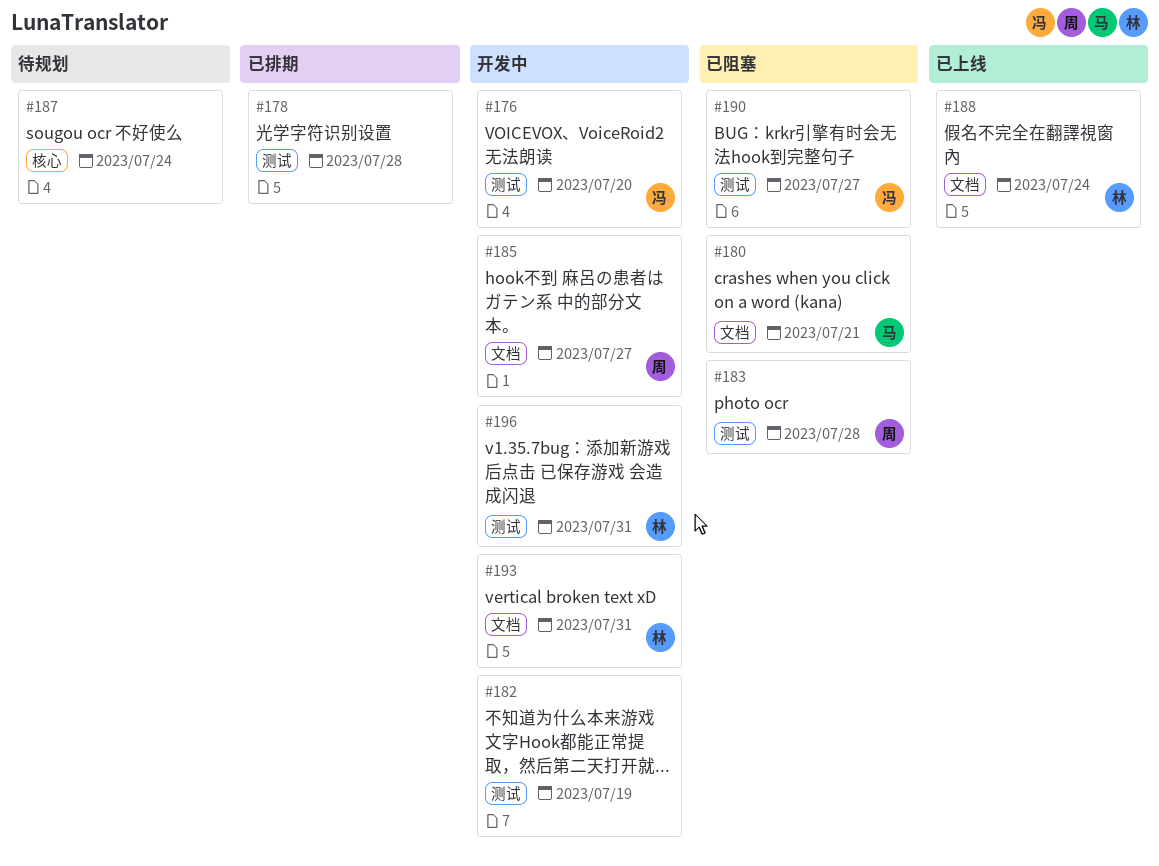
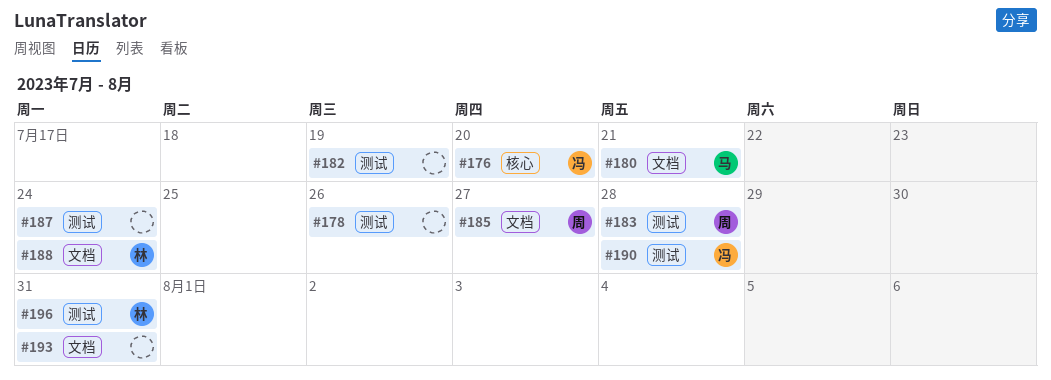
#176, label: 测试 -> 核心
#178, due: Jul 28 -> Jul 26
#187, label: 核心 -> 测试
#190, due: Jul 27 -> Jul 28
#193, owner: 林 -> none

